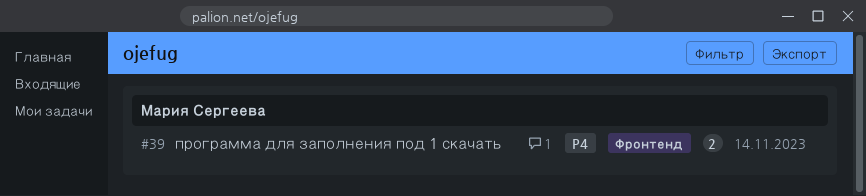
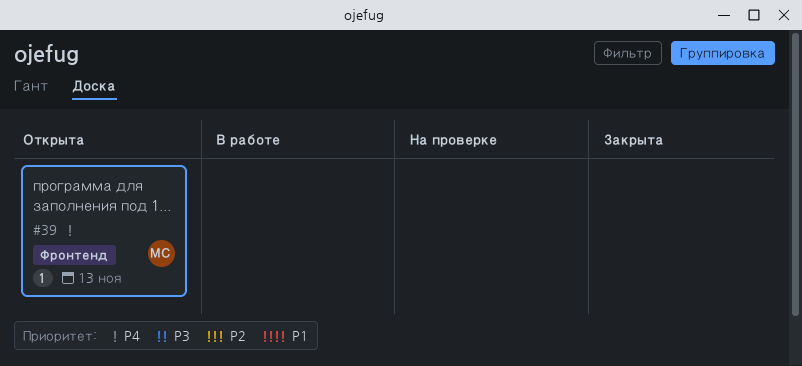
#39, estimate: 2 -> 1
#39, due: Nov 14 -> Nov 13

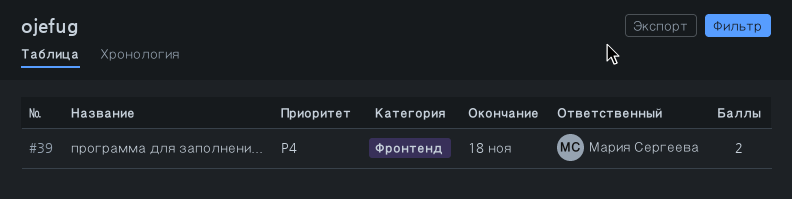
#39, estimate: 1 -> 2
#39, due: Nov 13 -> Nov 18

